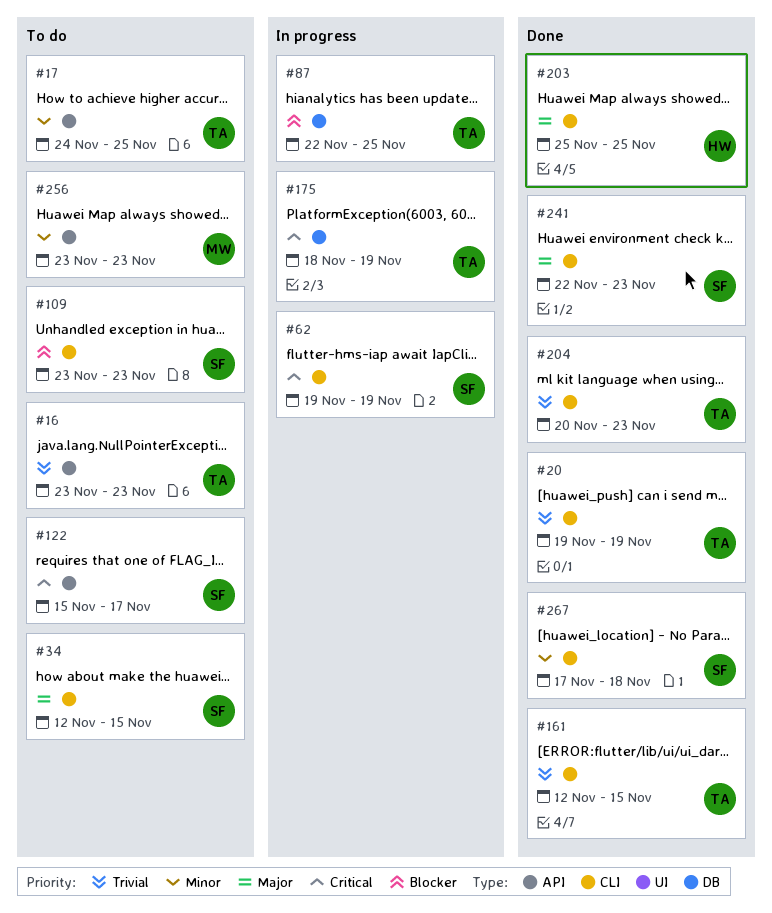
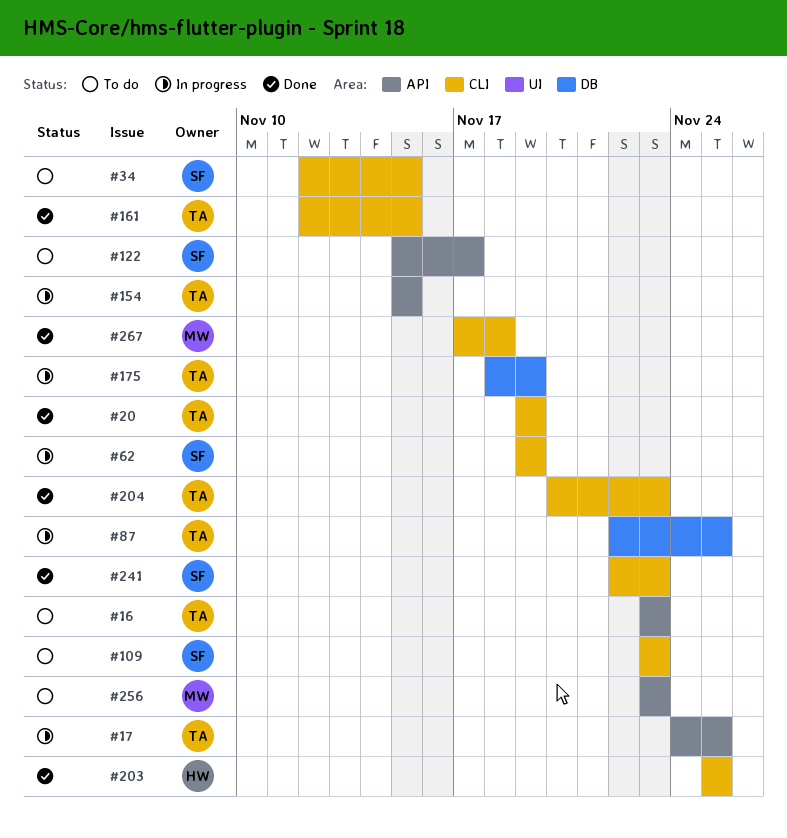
#17, status: To do -> In progress
#154: none -> present
#267, owner: SF -> MW

